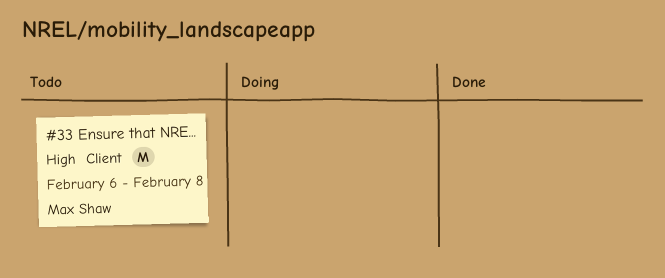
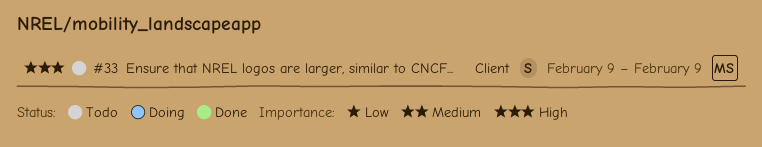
#33, estimate: M -> S
#33, start: Feb 6 -> Feb 9
#33, due: Feb 8 -> Feb 9

